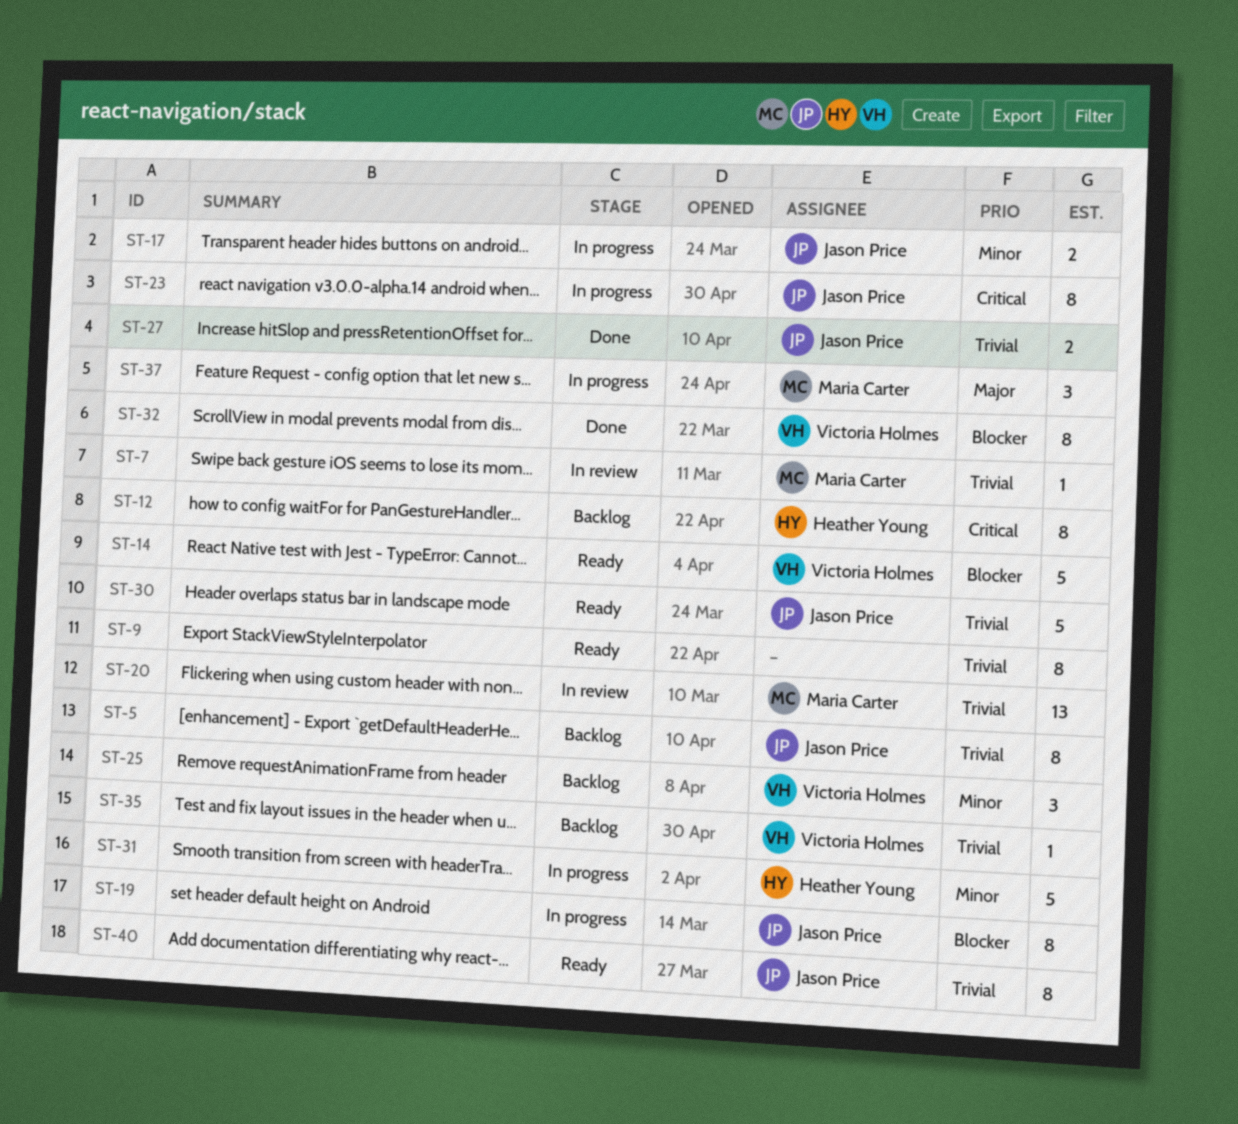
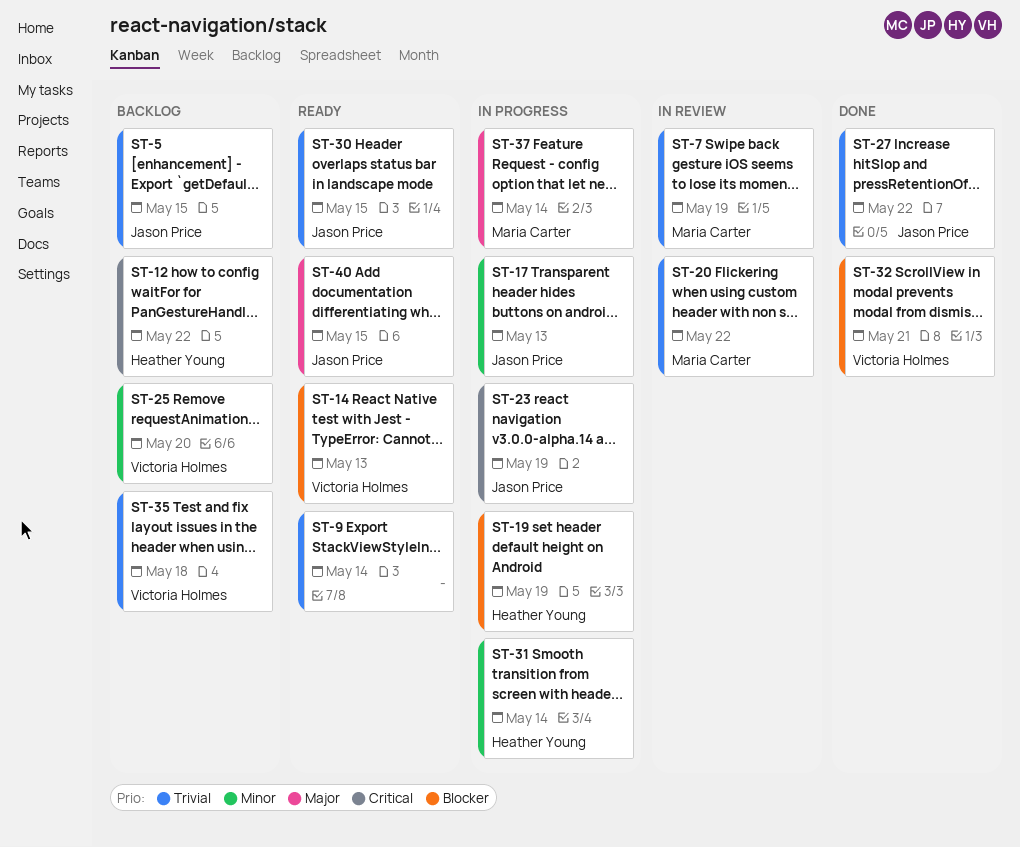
ST-19, owner: Jason Price -> Heather Young
ST-40, priority: Trivial -> Major

